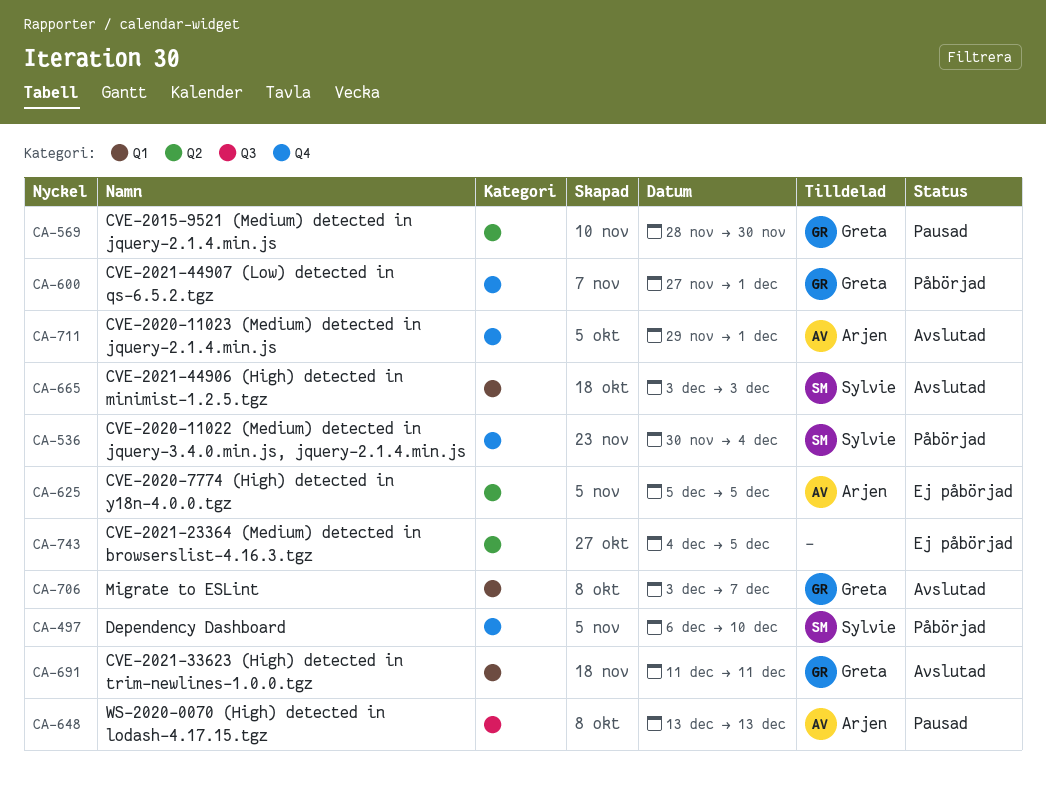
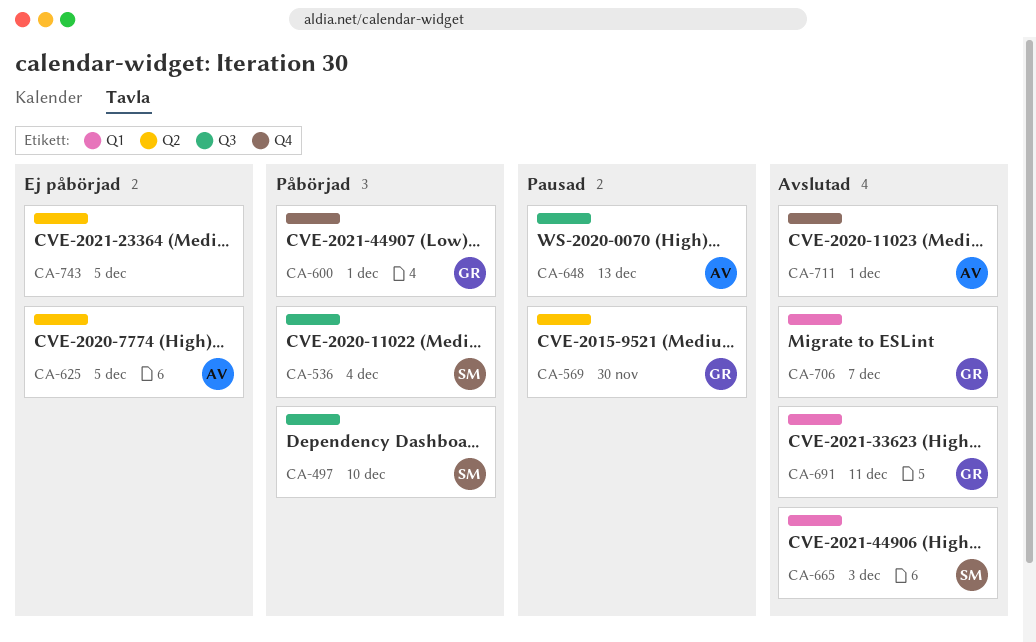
CA-497, label: Q4 -> Q3
CA-536, label: Q4 -> Q3

